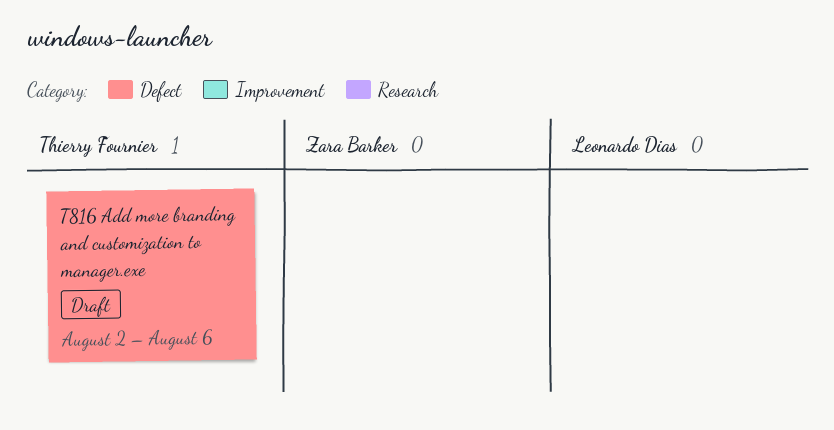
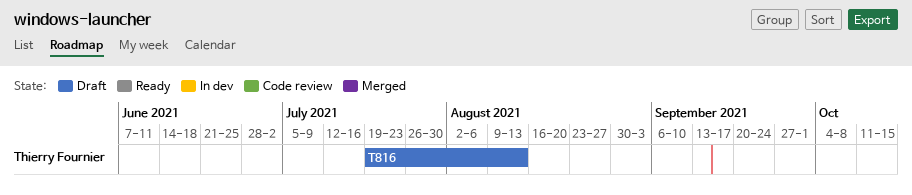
T816, start: Aug 2 -> Jul 19
T816, due: Aug 6 -> Aug 13

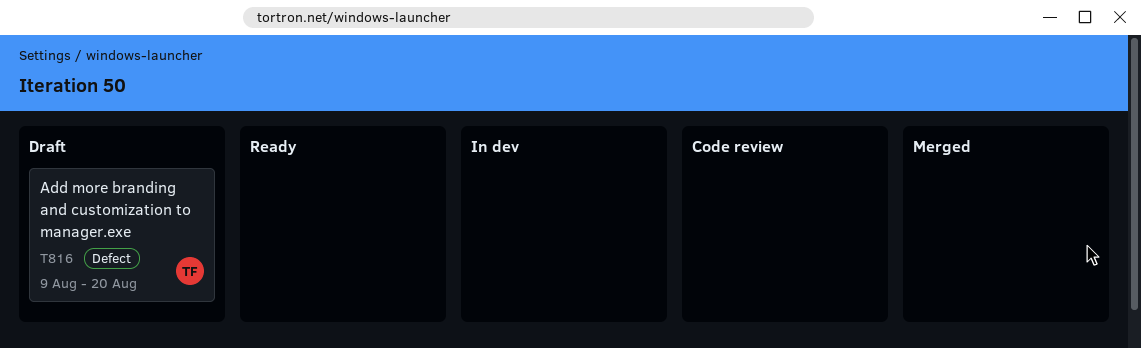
T816, start: Jul 19 -> Aug 9
T816, due: Aug 13 -> Aug 20

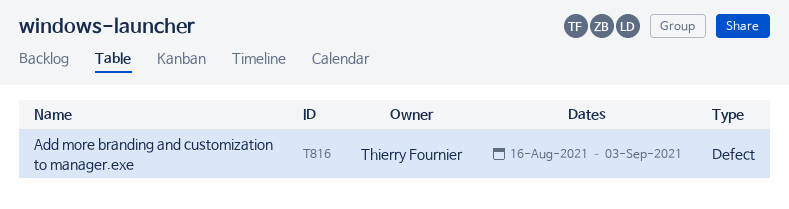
T816, start: Aug 9 -> Aug 16
T816, due: Aug 20 -> Sep 3

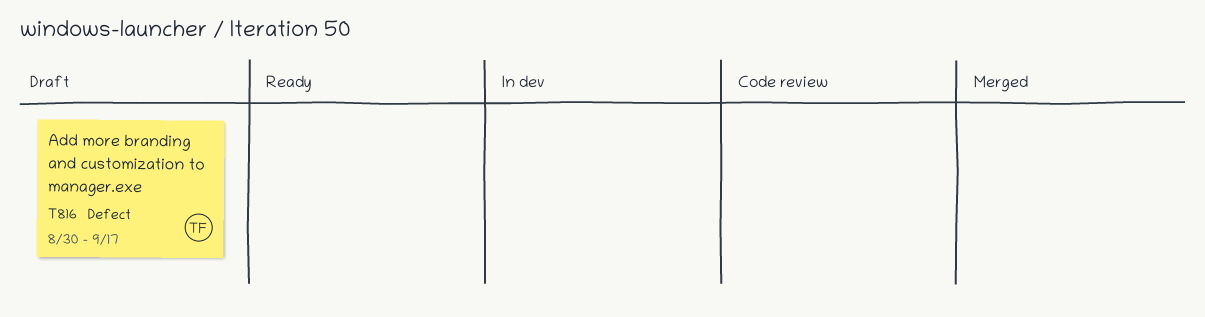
T816, start: Aug 16 -> Aug 30
T816, due: Sep 3 -> Sep 17

